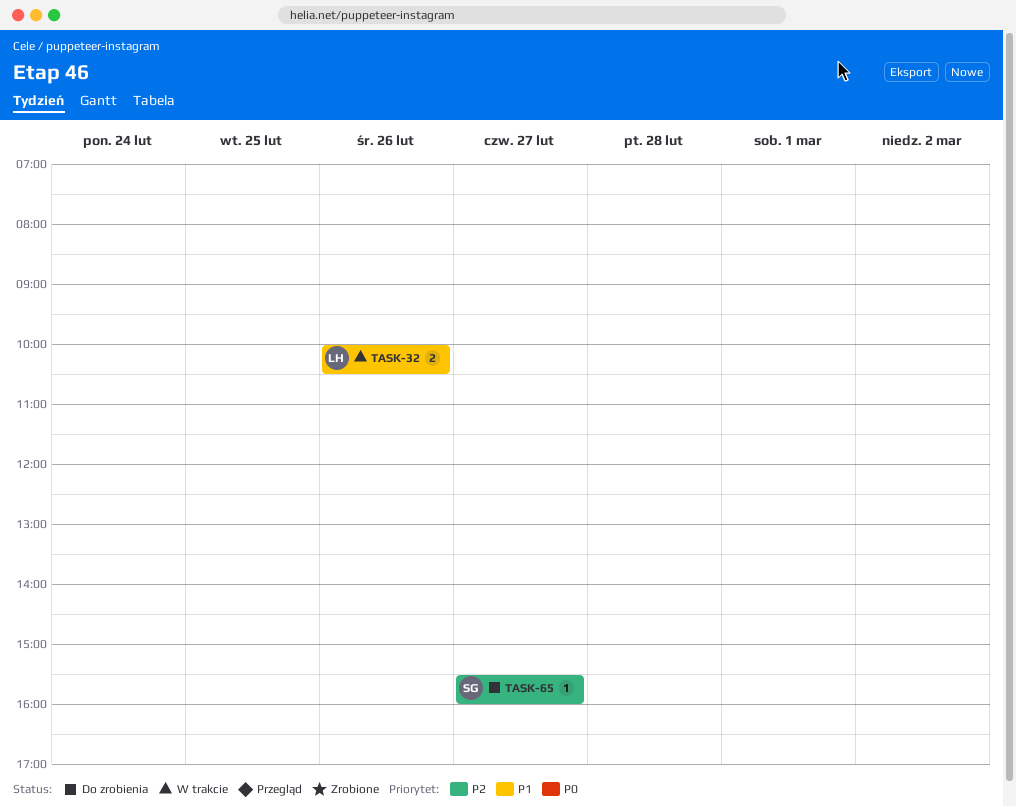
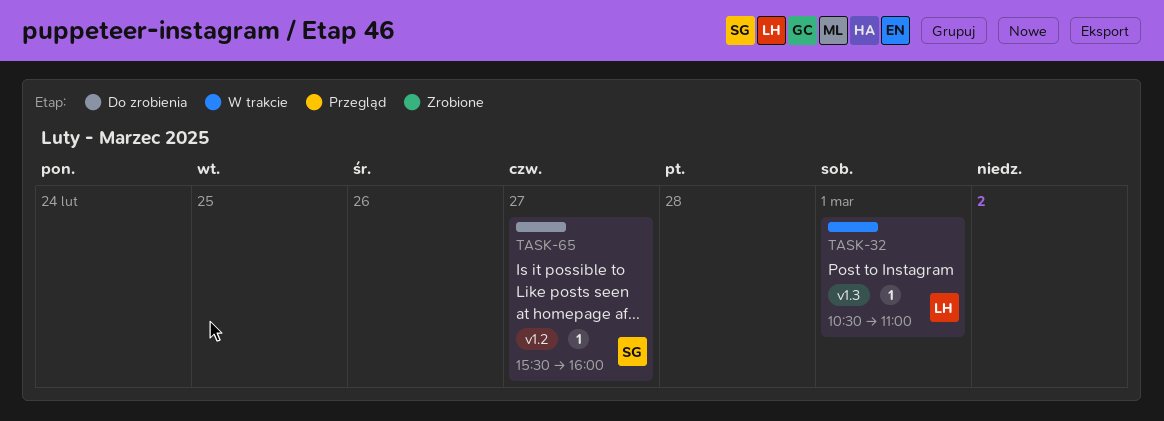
TASK-32, estimate: 2 -> 1
TASK-32, day: Feb 26 -> Mar 1
TASK-32, begins: 10:00 -> 10:30
TASK-32, ends: 10:30 -> 11:00

